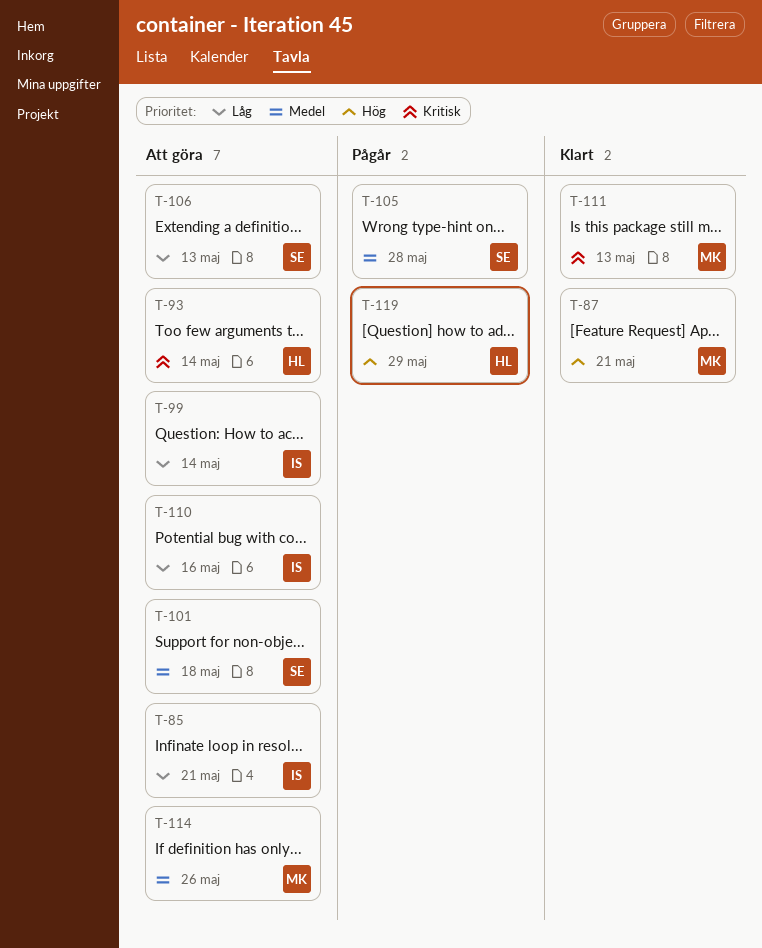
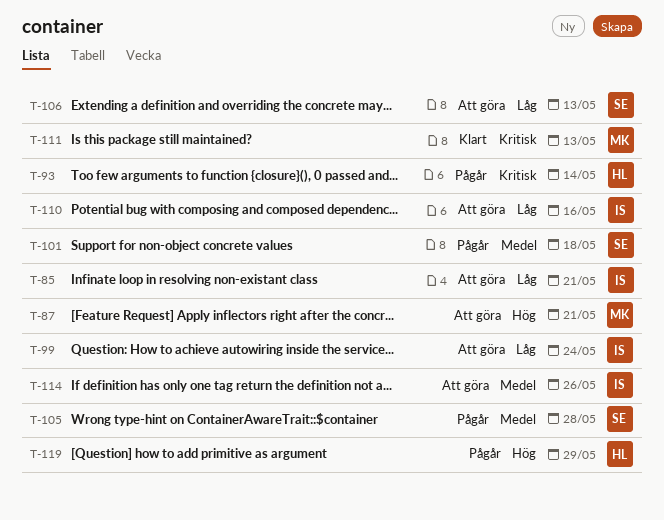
T-87, status: Klart -> Att göra
T-93, status: Att göra -> Pågår
T-99, due: May 14 -> May 24
T-101, status: Att göra -> Pågår
T-114, owner: MK -> IS

